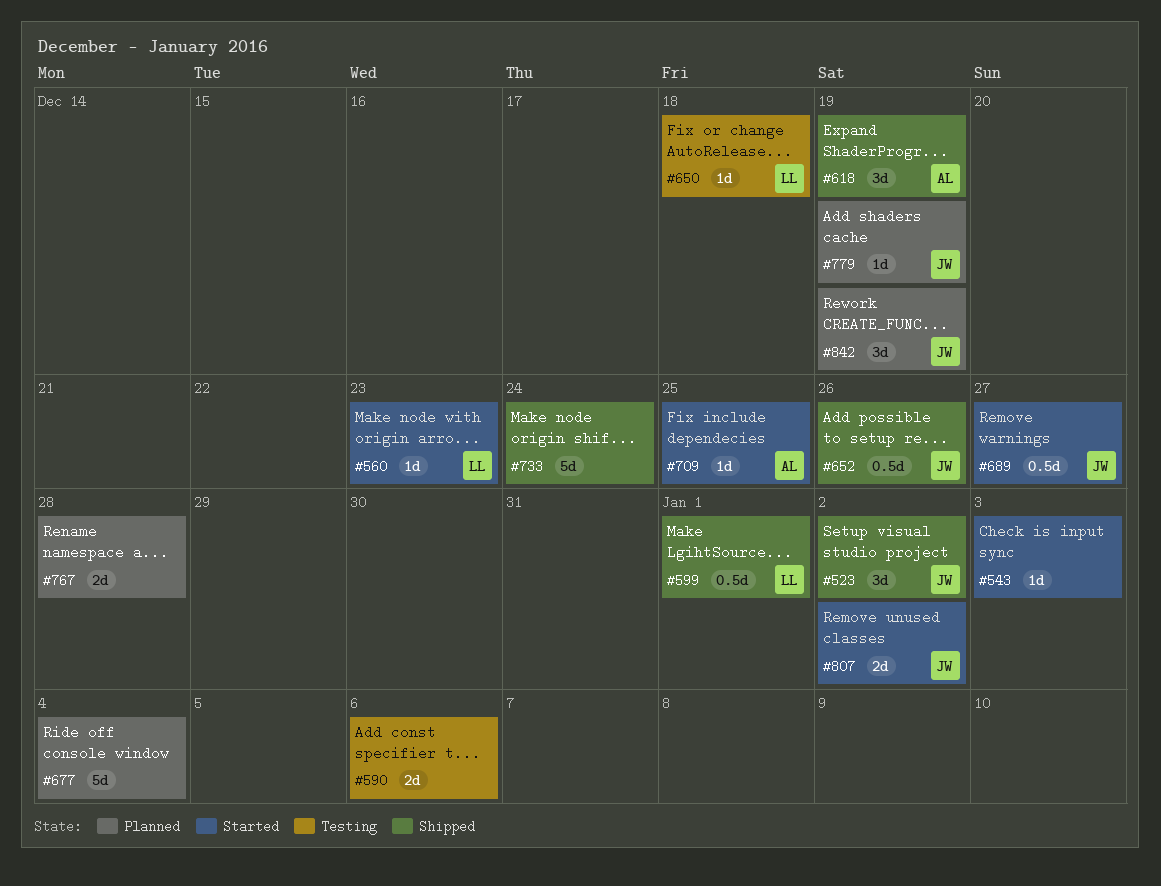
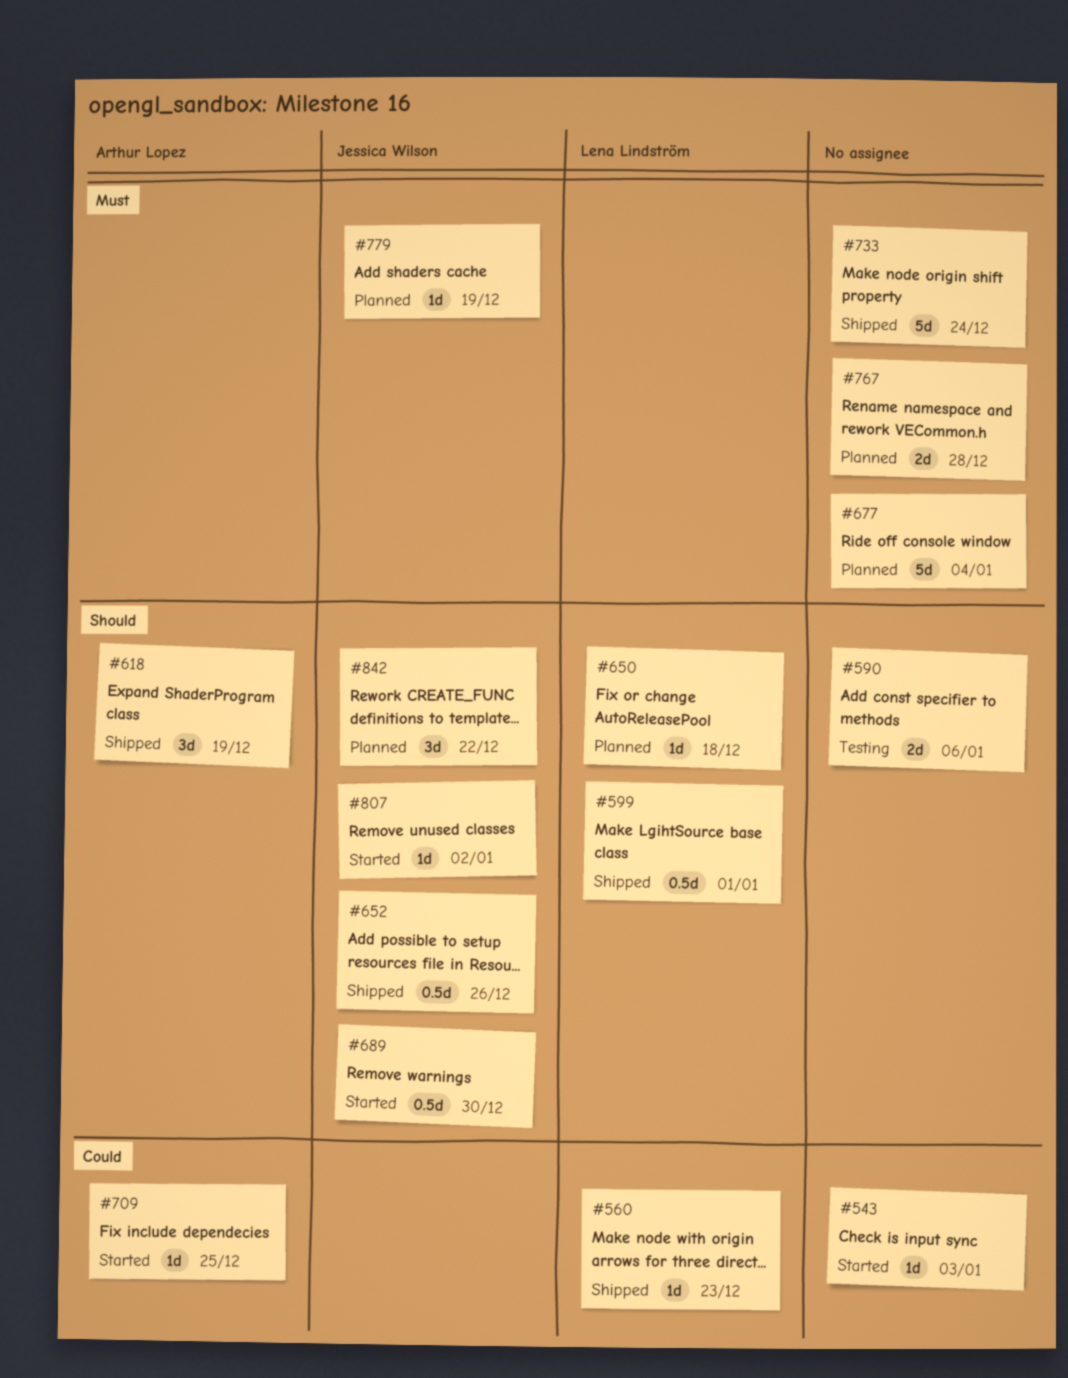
#523: present -> none
#560, status: Started -> Shipped
#650, status: Testing -> Planned
#689, due: Dec 27 -> Dec 30
#807, estimate: 2d -> 1d
#842, due: Dec 19 -> Dec 22

